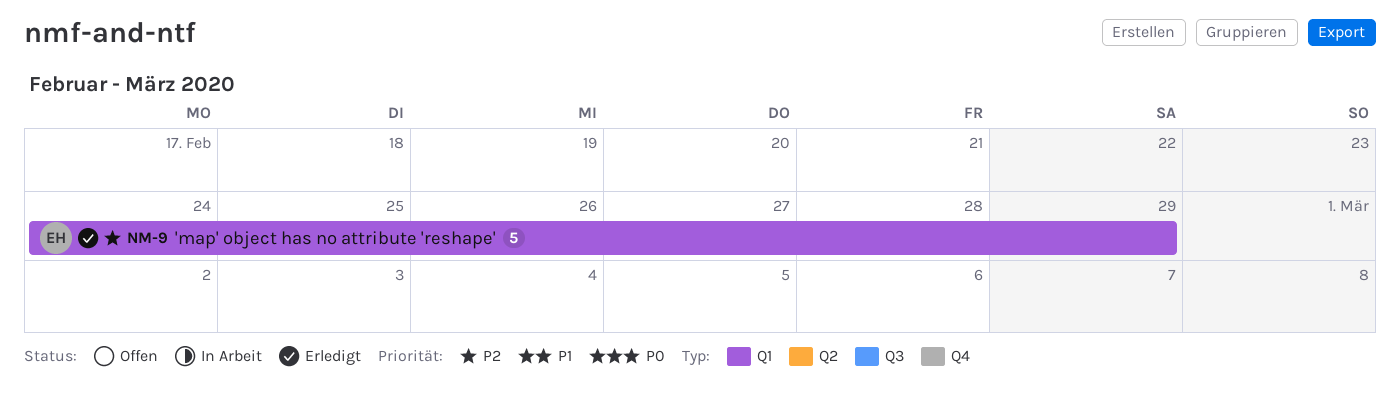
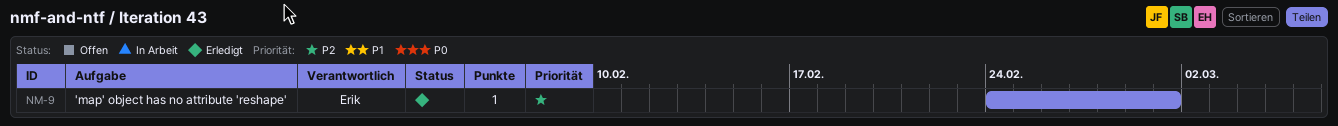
NM-9, estimate: 5 -> 1
NM-9, due: Feb 29 -> Mar 1

